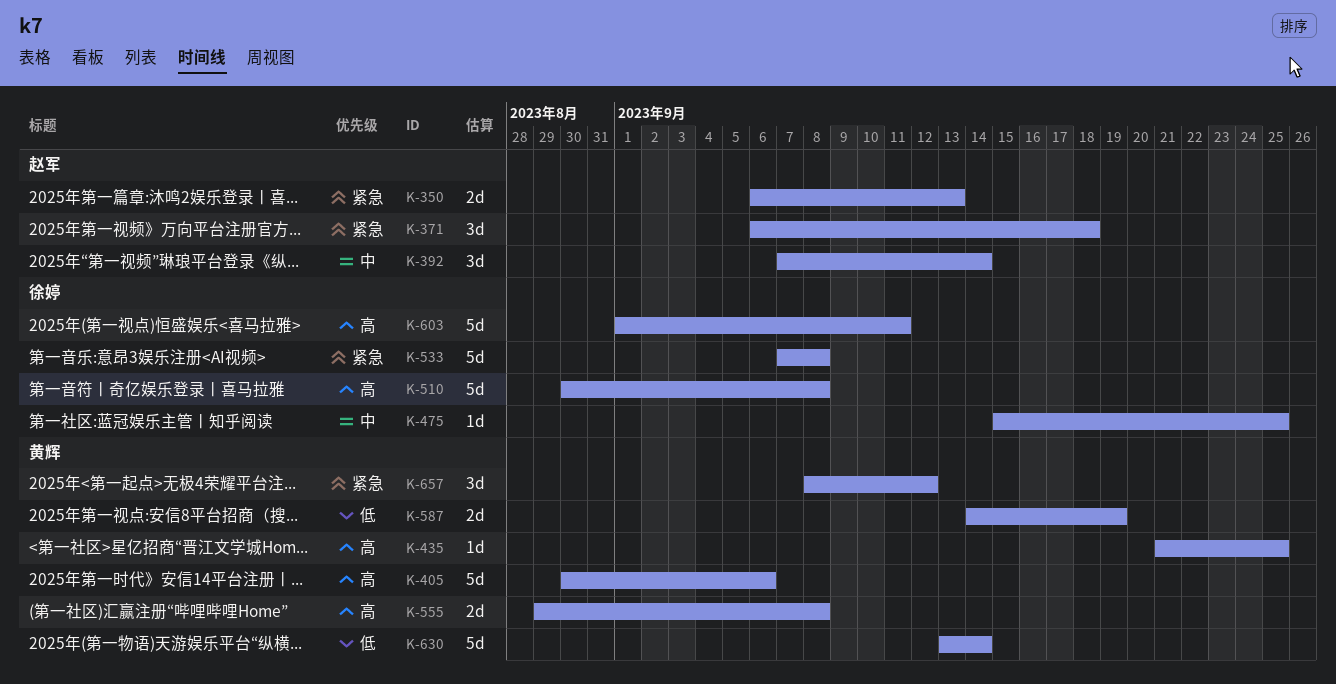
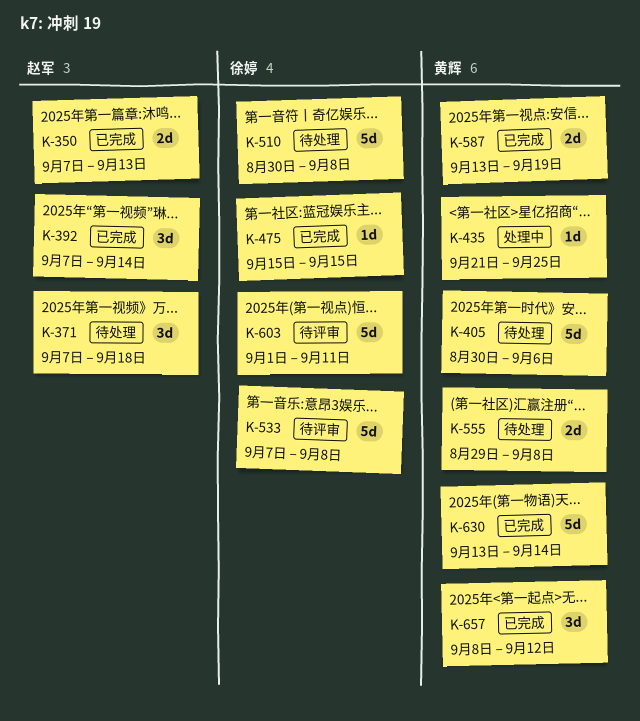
K-350, start: Sep 6 -> Sep 7
K-371, start: Sep 6 -> Sep 7
K-475, due: Sep 25 -> Sep 15
K-587, start: Sep 14 -> Sep 13

